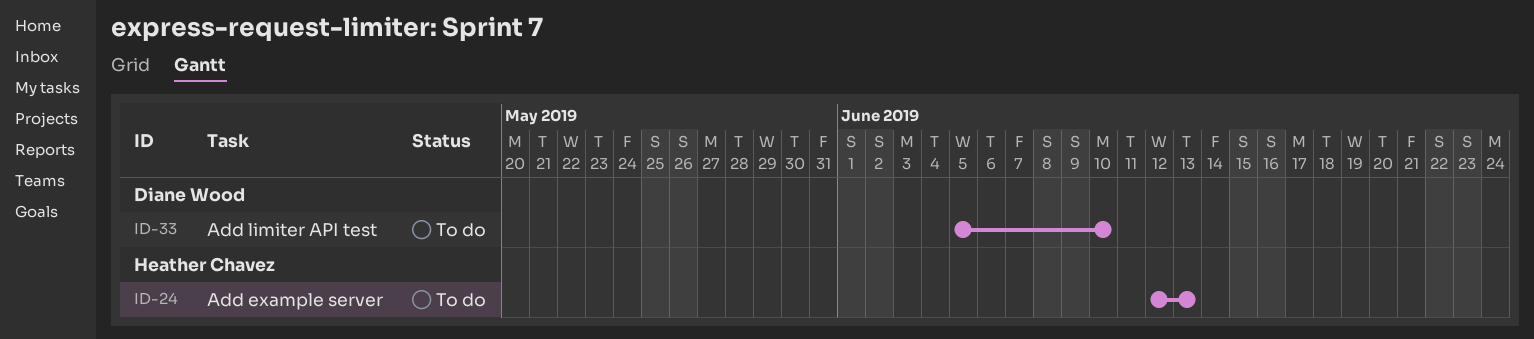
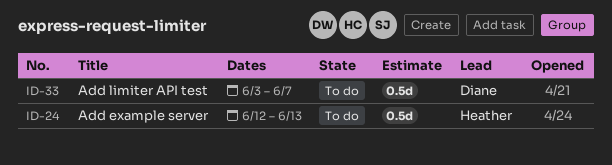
ID-33, start: Jun 5 -> Jun 3
ID-33, due: Jun 10 -> Jun 7

